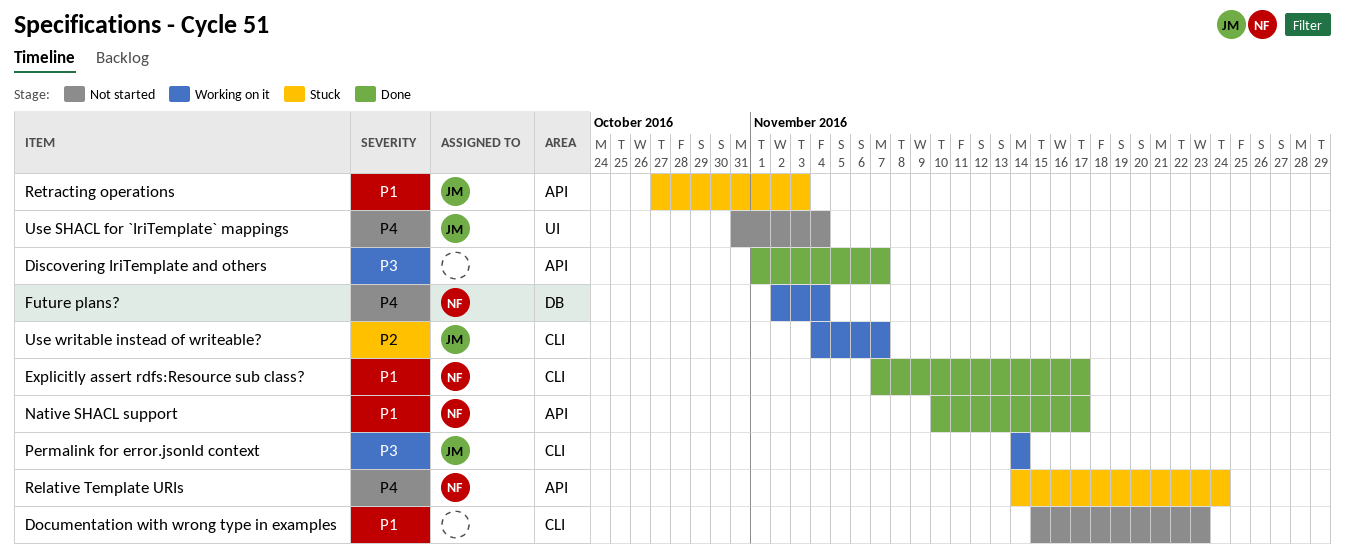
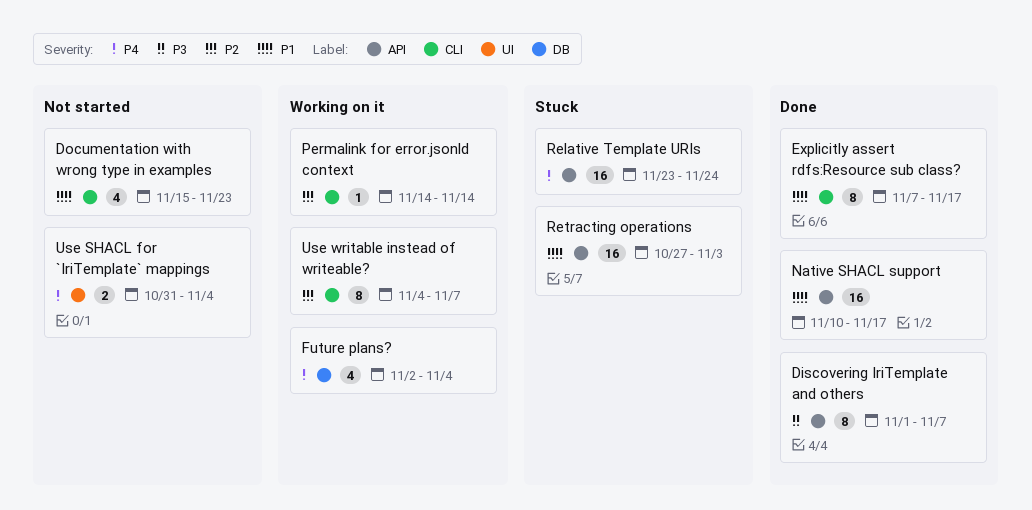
Permalink for error.jsonld context, priority: P3 -> P2
Relative Template URIs, start: Nov 14 -> Nov 23

